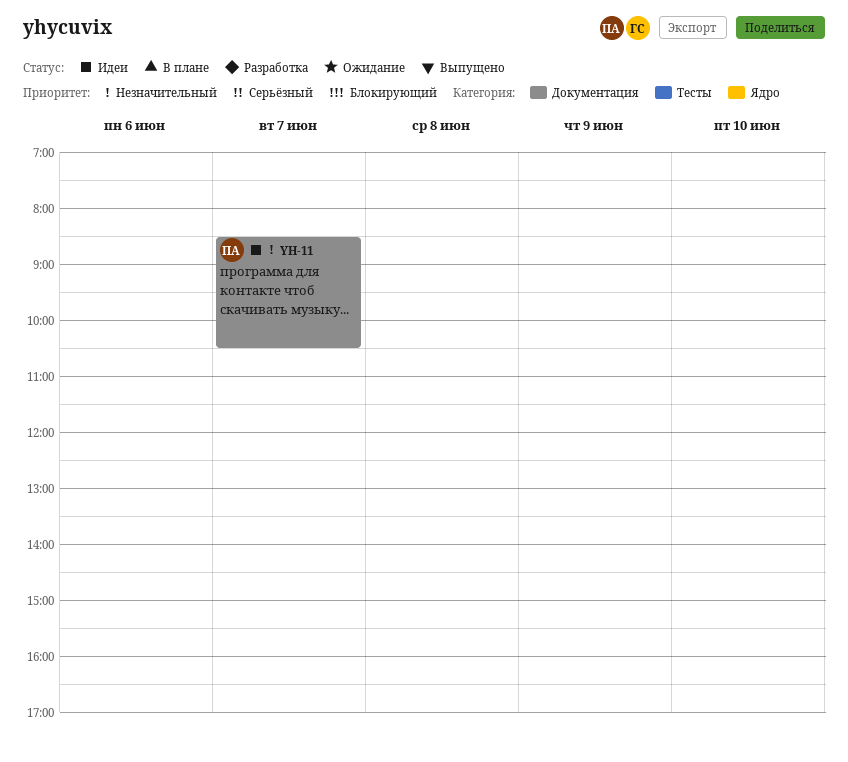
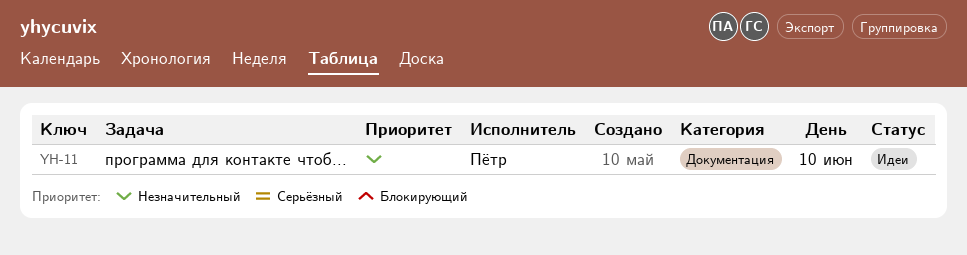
YH-11, day: Jun 7 -> Jun 10

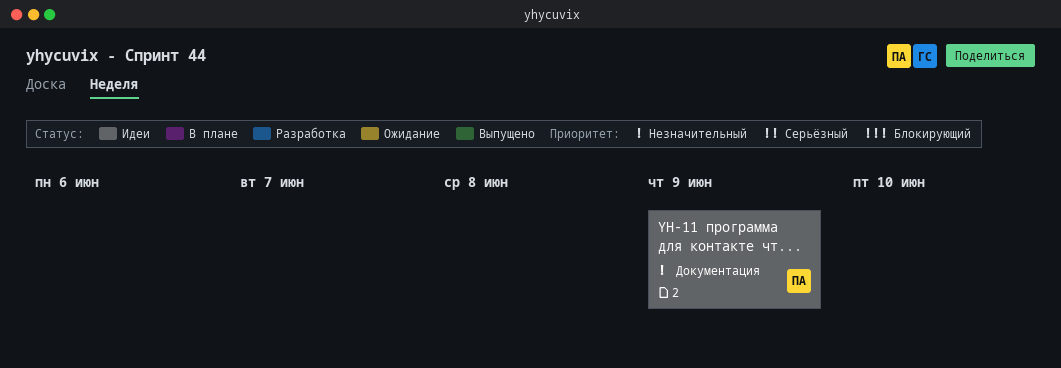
YH-11, day: Jun 10 -> Jun 9

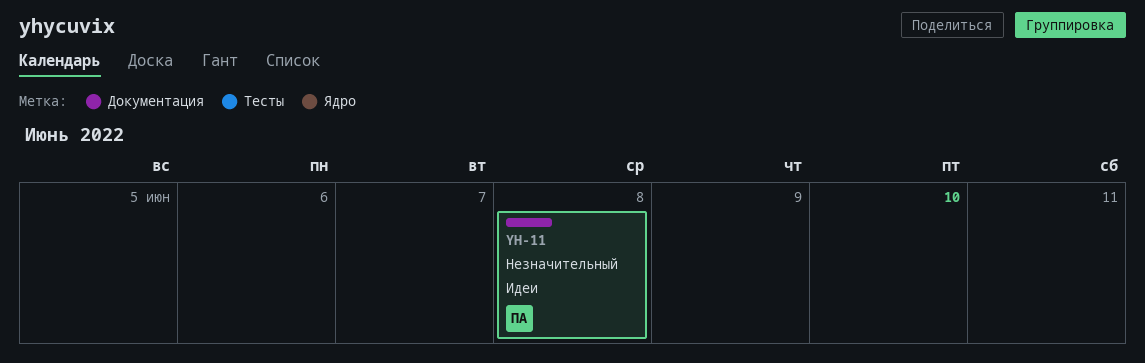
YH-11, day: Jun 9 -> Jun 8

